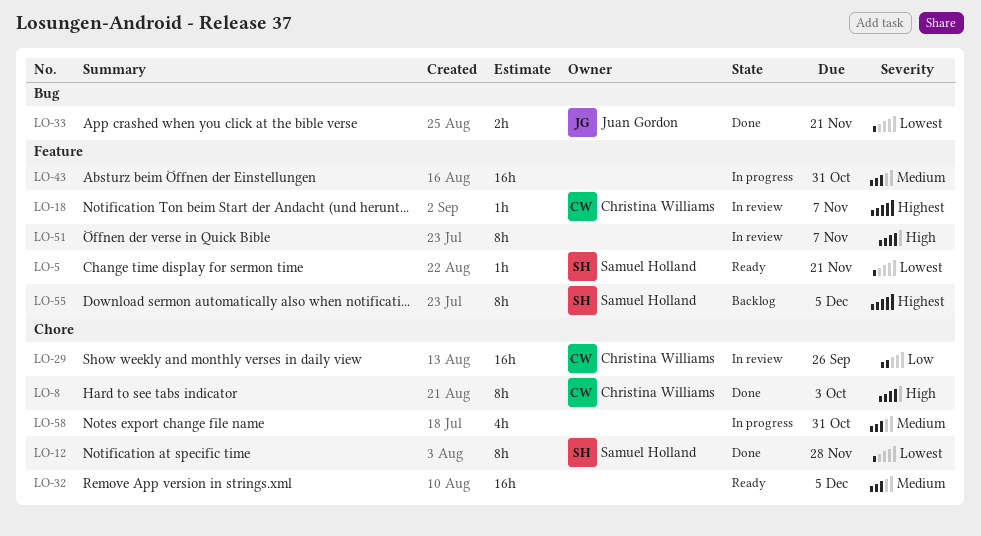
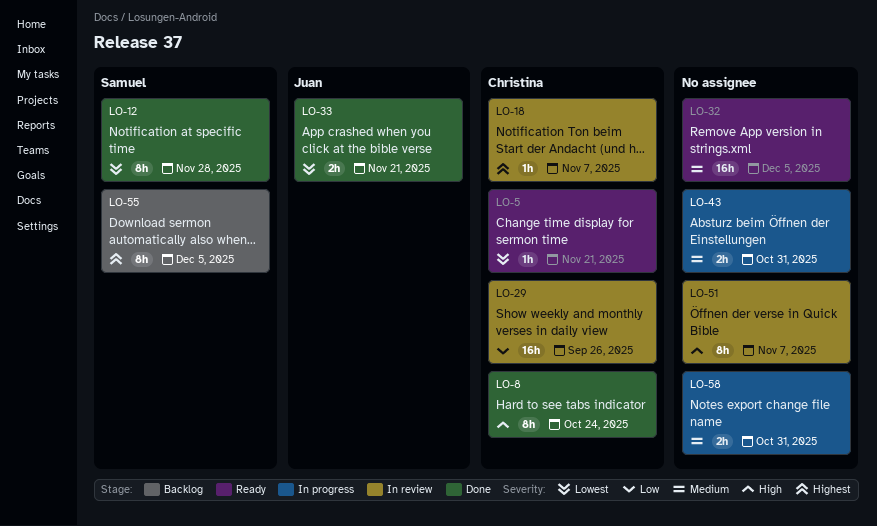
LO-5, owner: Samuel Holland -> Christina Williams
LO-8, due: Oct 3 -> Oct 24
LO-43, estimate: 16h -> 2h
LO-58, estimate: 4h -> 2h

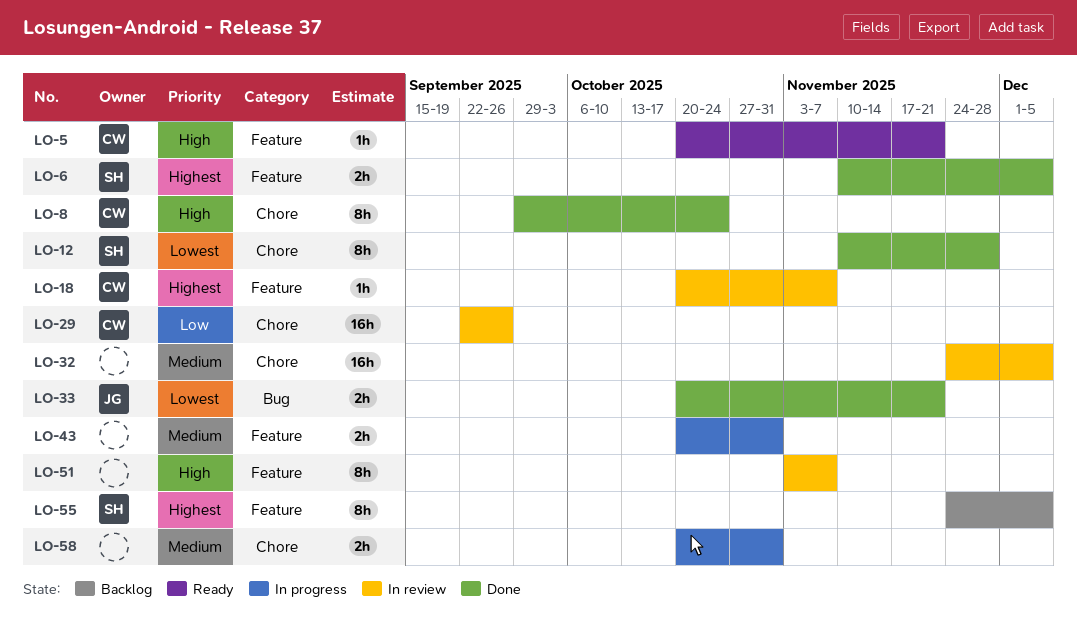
LO-5, priority: Lowest -> High
LO-6: none -> present
LO-32, status: Ready -> In review

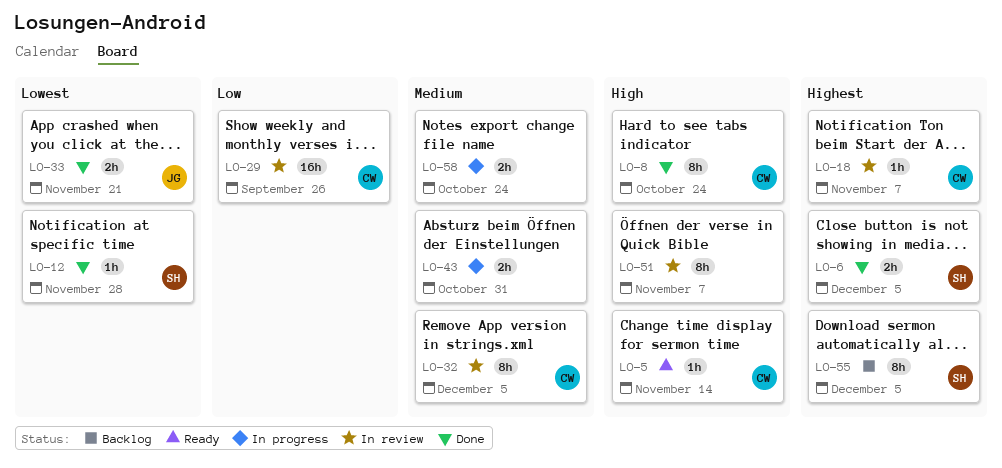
LO-5, due: Nov 21 -> Nov 14
LO-12, estimate: 8h -> 1h
LO-32, owner: none -> CW
LO-32, estimate: 16h -> 8h
LO-58, due: Oct 31 -> Oct 24

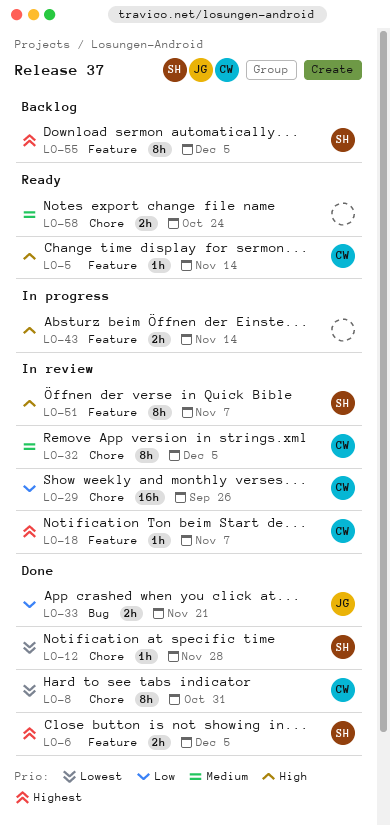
LO-8, priority: High -> Lowest
LO-8, due: Oct 24 -> Oct 31
LO-33, priority: Lowest -> Low
LO-43, priority: Medium -> High
LO-43, due: Oct 31 -> Nov 14
LO-51, owner: none -> SH
LO-58, status: In progress -> Ready

